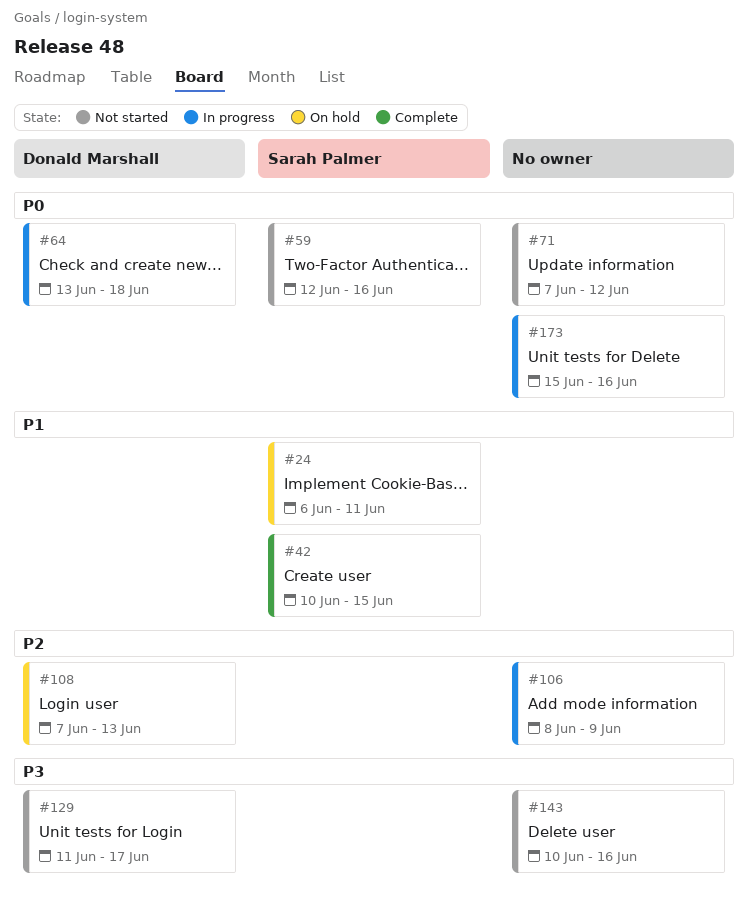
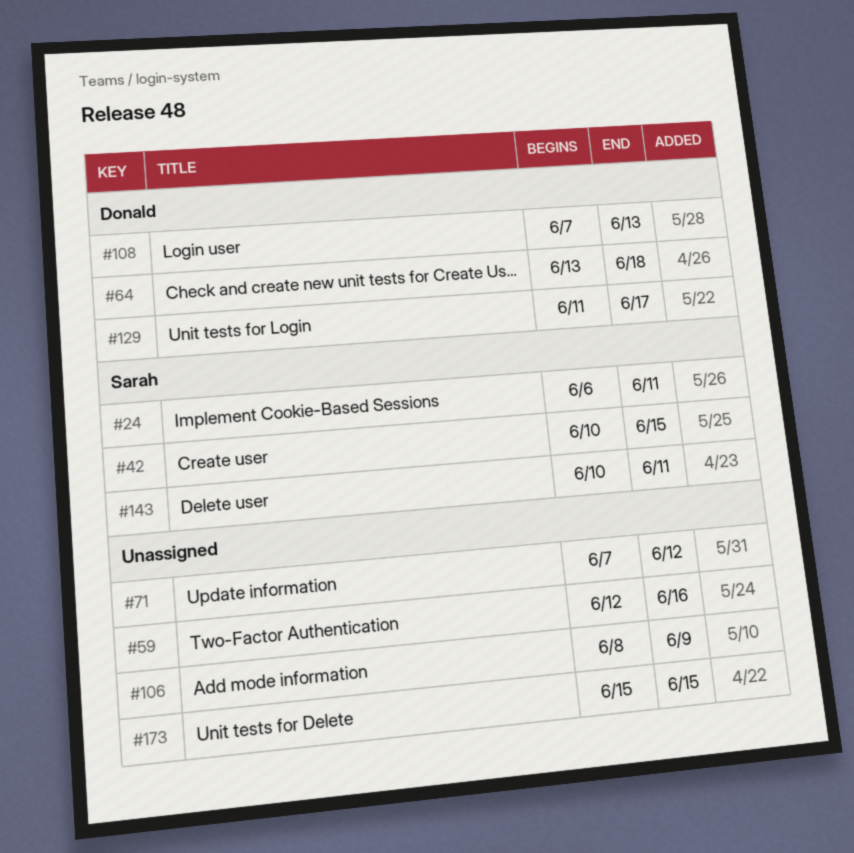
#59, owner: Sarah Palmer -> none
#143, owner: none -> Sarah Palmer
#143, due: Jun 16 -> Jun 11
#173, due: Jun 16 -> Jun 15

